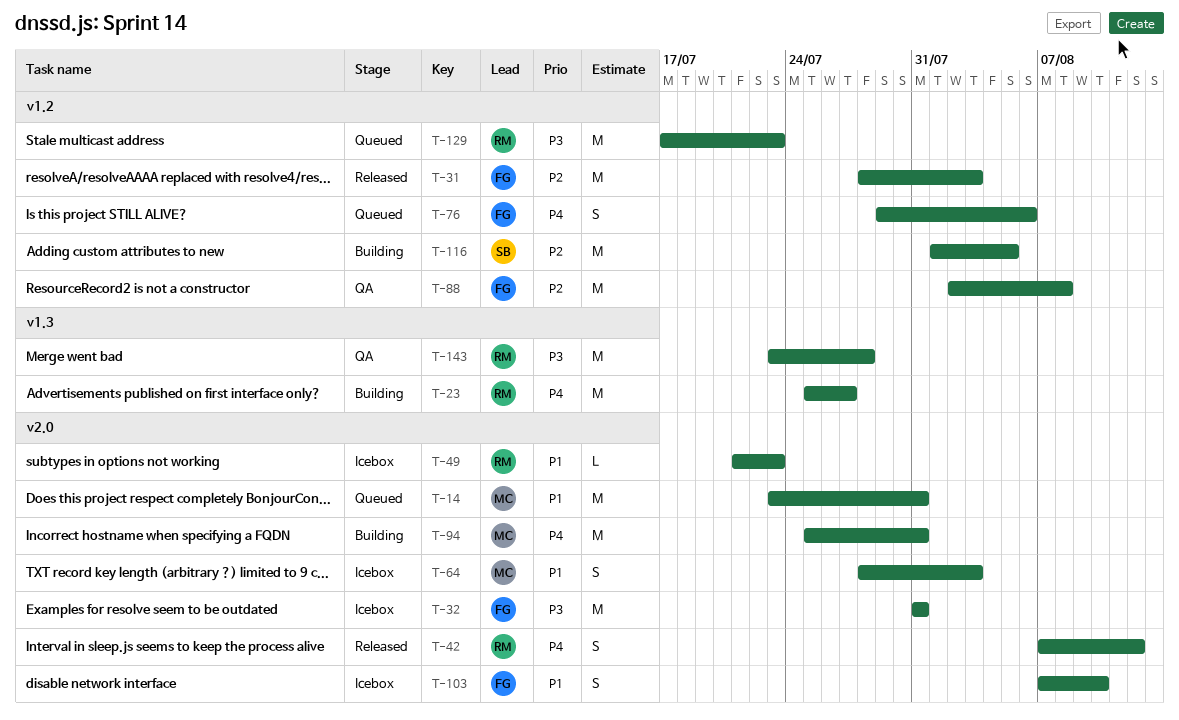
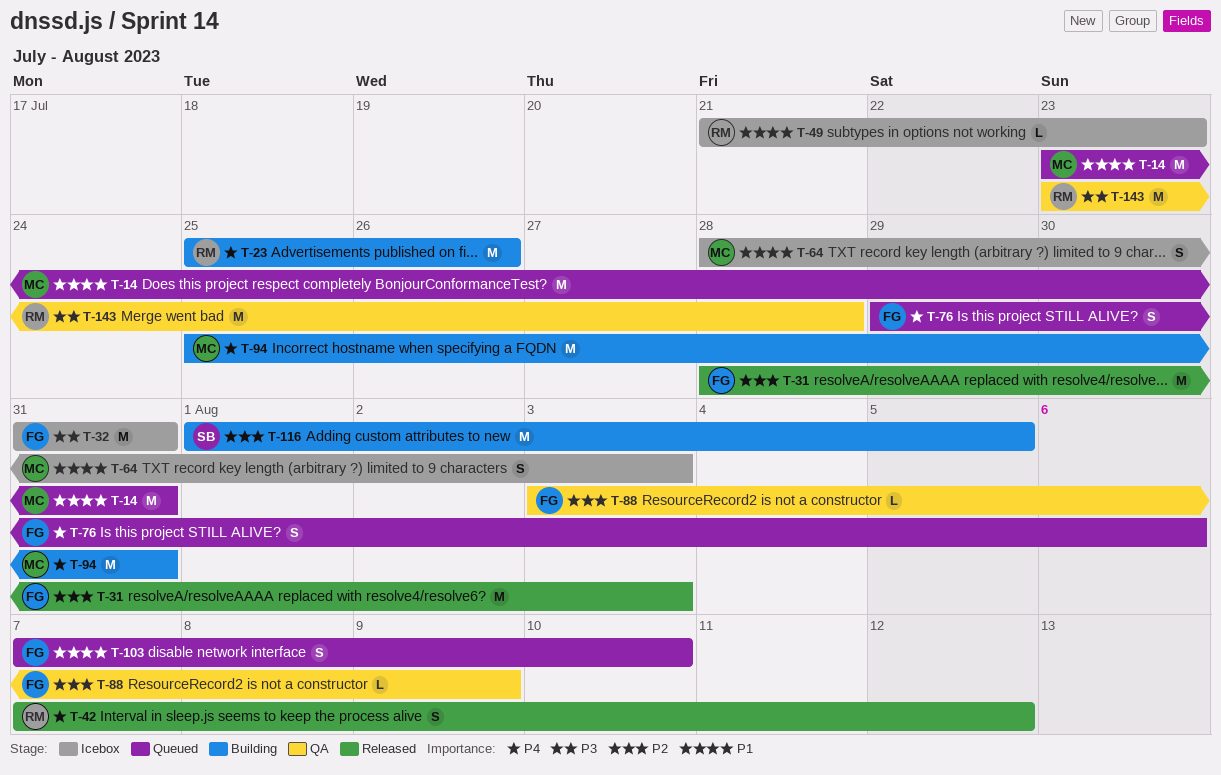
T-23, due: Jul 27 -> Jul 26
T-88, estimate: M -> L
T-88, start: Aug 2 -> Aug 3
T-88, due: Aug 8 -> Aug 9
T-103, status: Icebox -> Queued
T-129: present -> none

